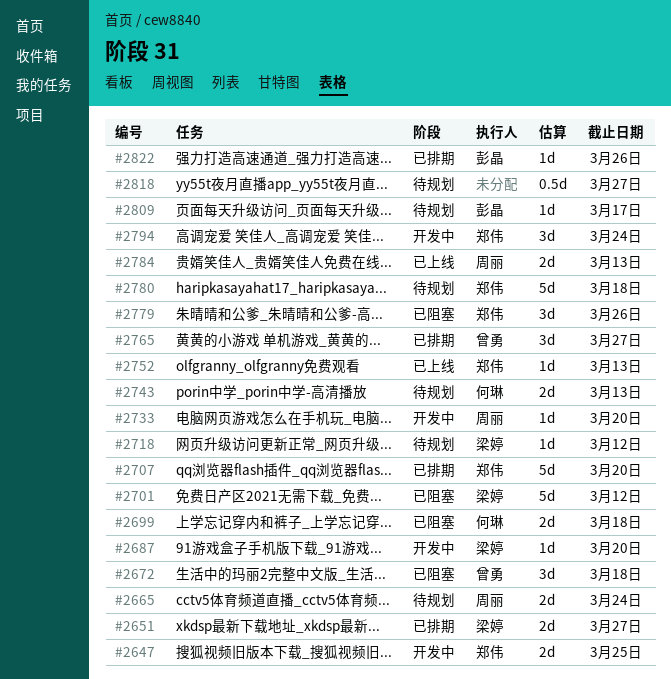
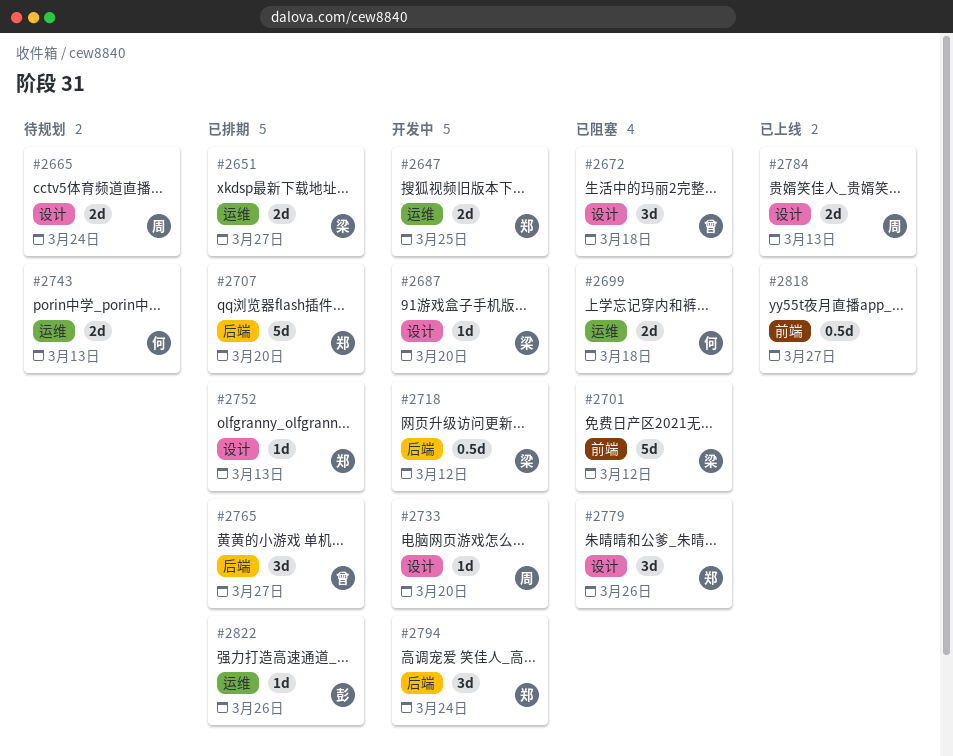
#2718, status: 待规划 -> 开发中
#2718, estimate: 1d -> 0.5d
#2752, status: 已上线 -> 已排期
#2780: present -> none
#2809: present -> none
#2818, status: 待规划 -> 已上线

